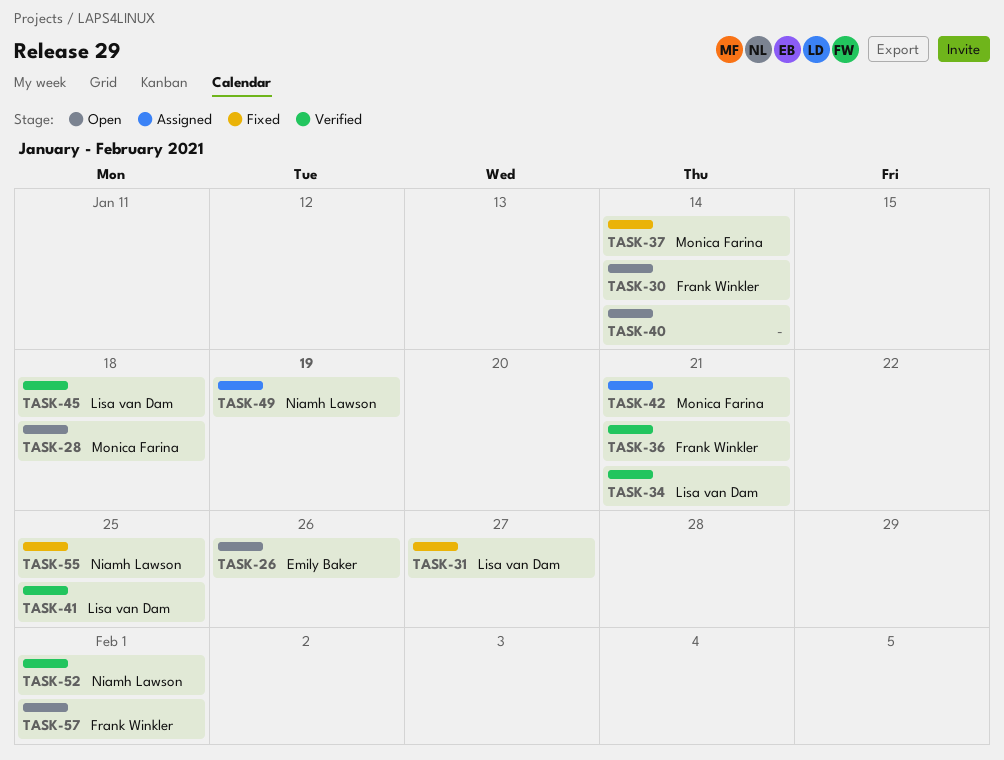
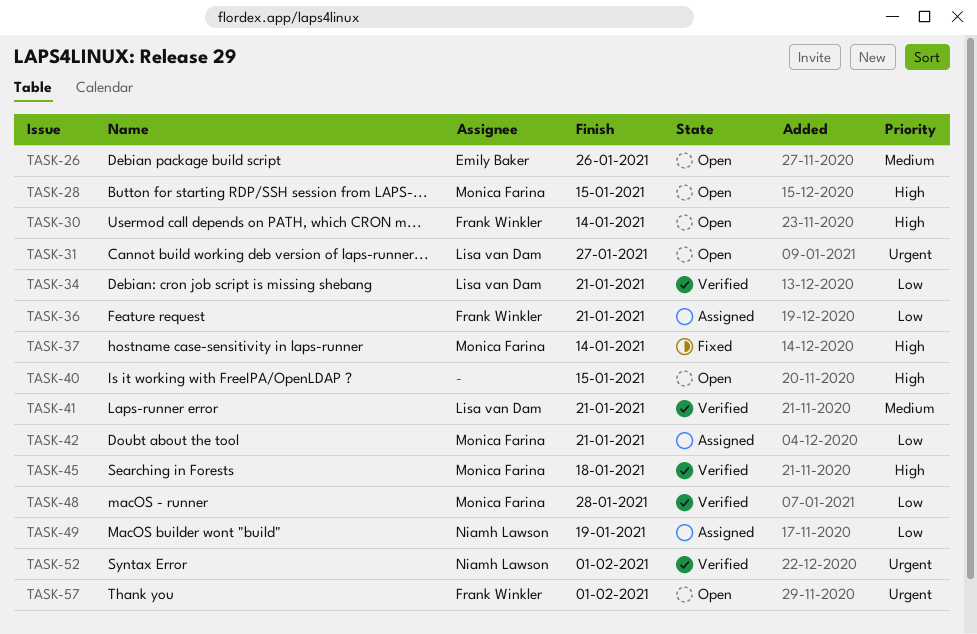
TASK-28, due: Jan 18 -> Jan 15
TASK-31, status: Fixed -> Open
TASK-36, status: Verified -> Assigned
TASK-40, due: Jan 14 -> Jan 15
TASK-41, due: Jan 25 -> Jan 21
TASK-45, owner: Lisa van Dam -> Monica Farina
TASK-48: none -> present
TASK-55: present -> none

